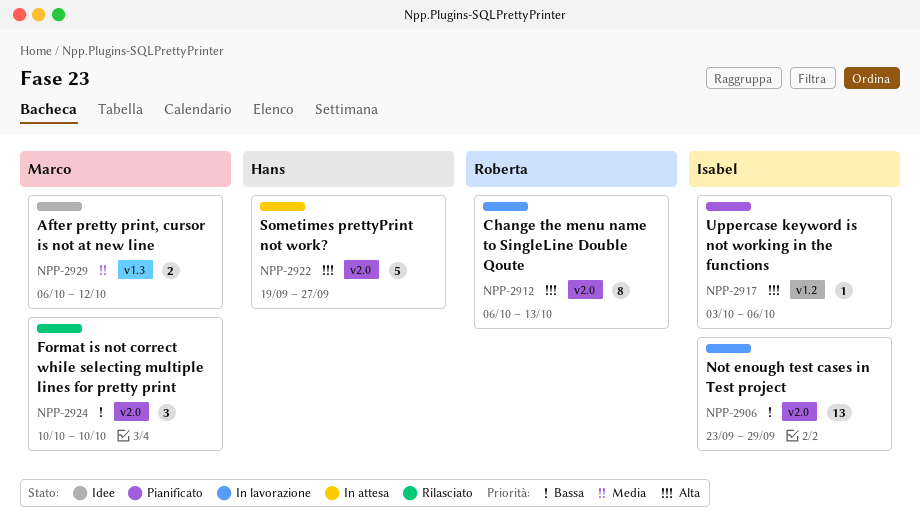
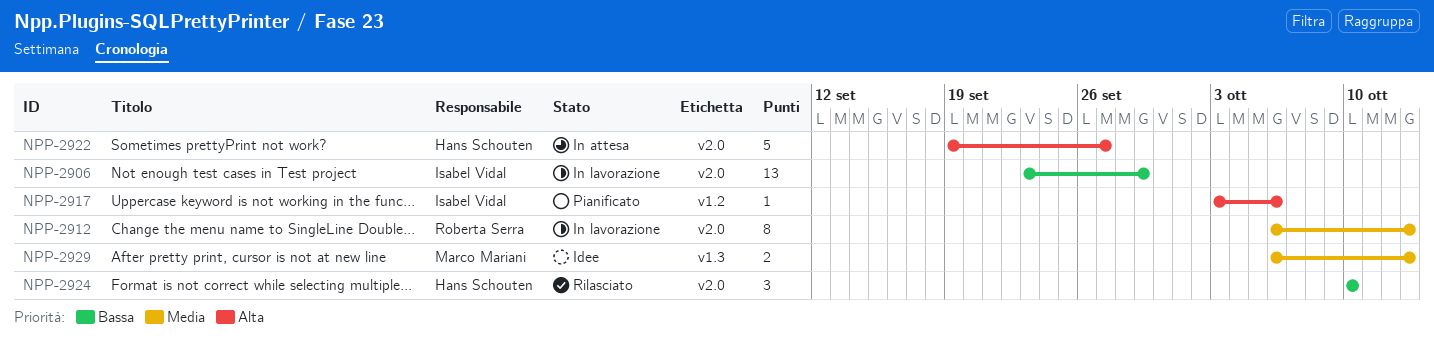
NPP-2912, priority: Alta -> Media
NPP-2924, owner: Marco Mariani -> Hans Schouten
NPP-2929, due: Oct 12 -> Oct 13

